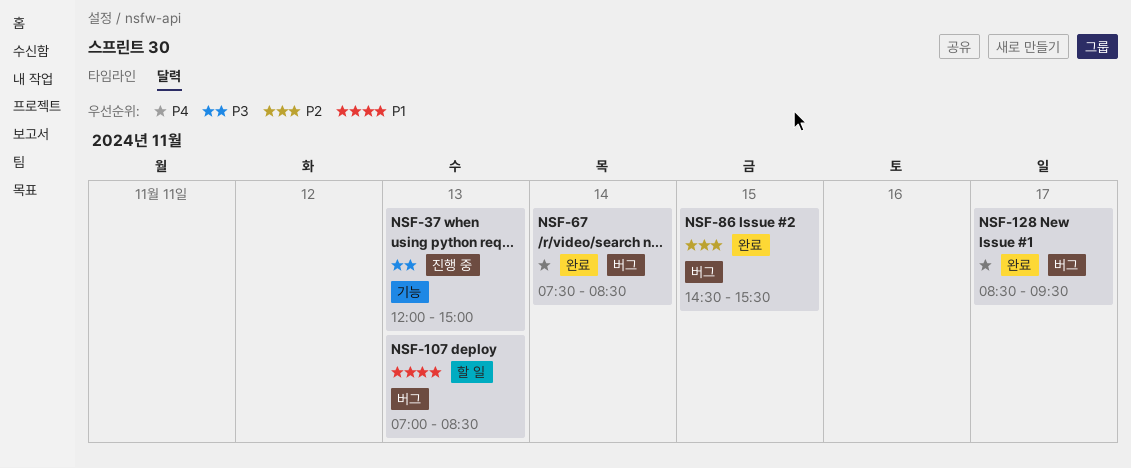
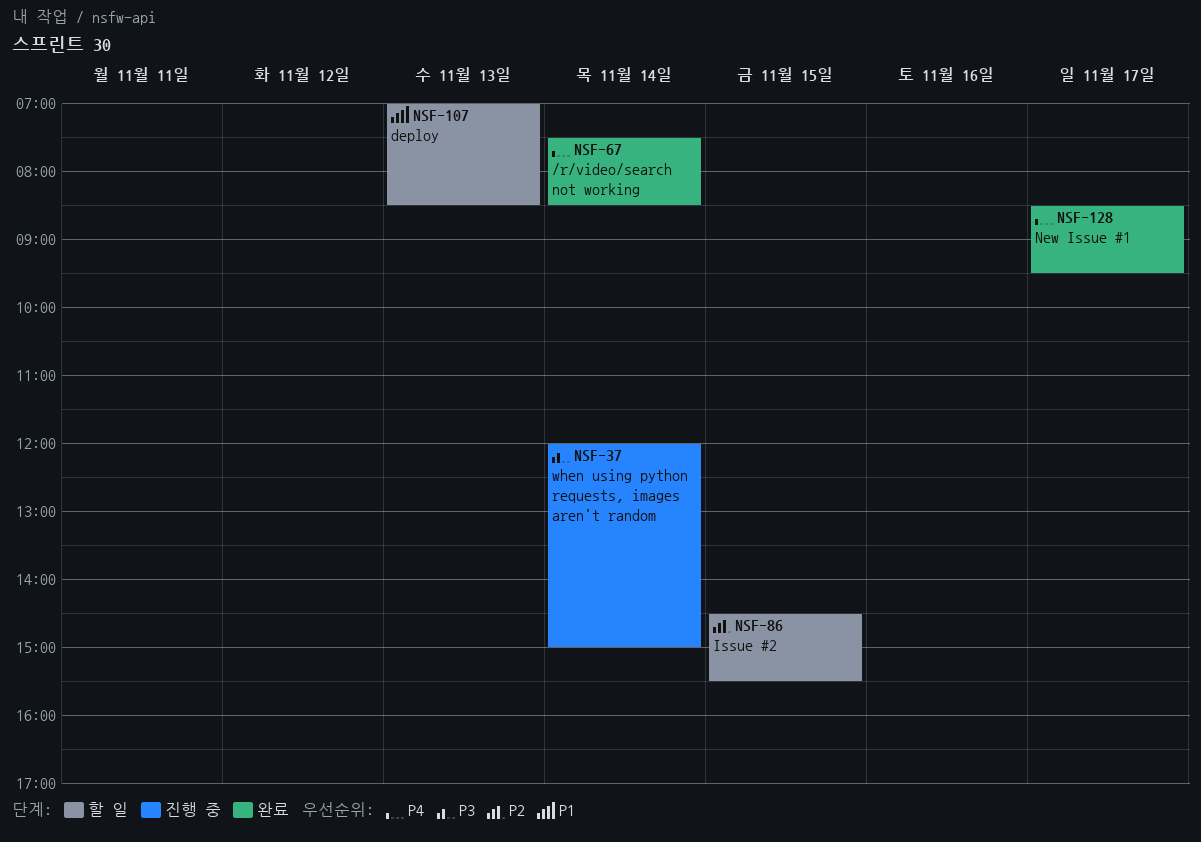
NSF-37, day: Nov 13 -> Nov 14
NSF-86, status: 완료 -> 할 일

